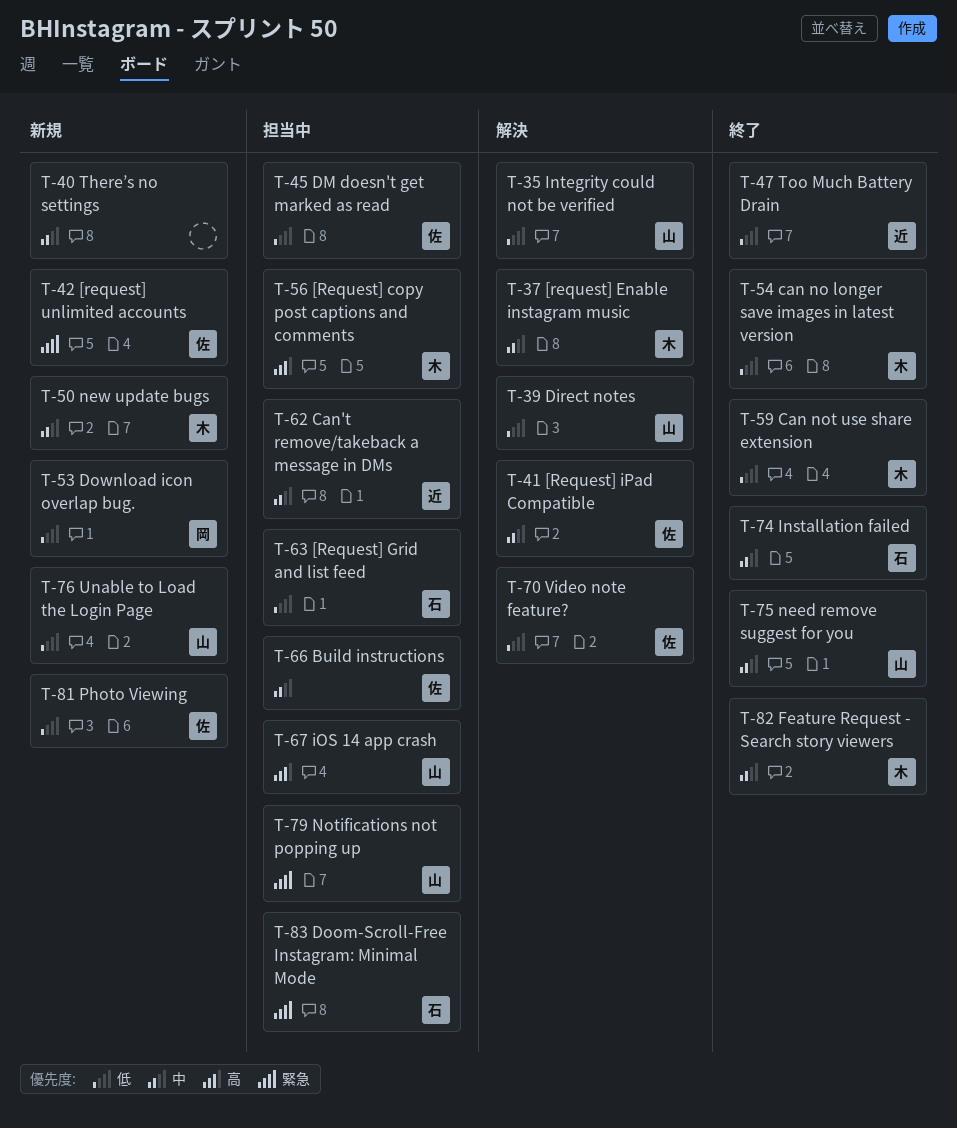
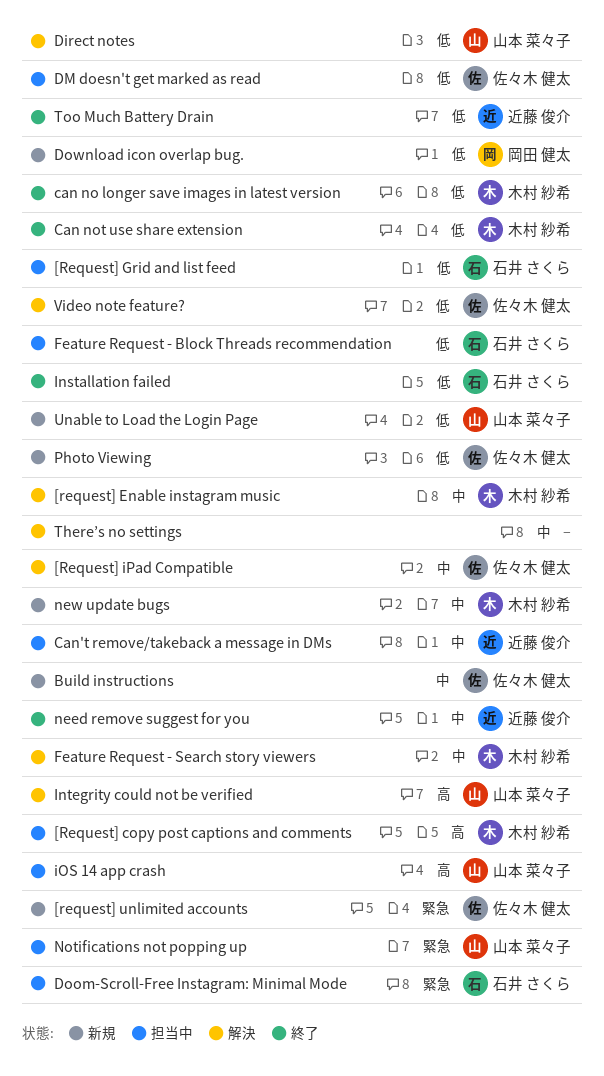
Build instructions, status: 担当中 -> 新規
Feature Request - Block Threads recommendation: none -> present
Feature Request - Search story viewers, status: 終了 -> 解決
Installation failed, priority: 中 -> 低
Integrity could not be verified, priority: 低 -> 高
need remove suggest for you, owner: 山本 菜々子 -> 近藤 俊介
There’s no settings, status: 新規 -> 解決

